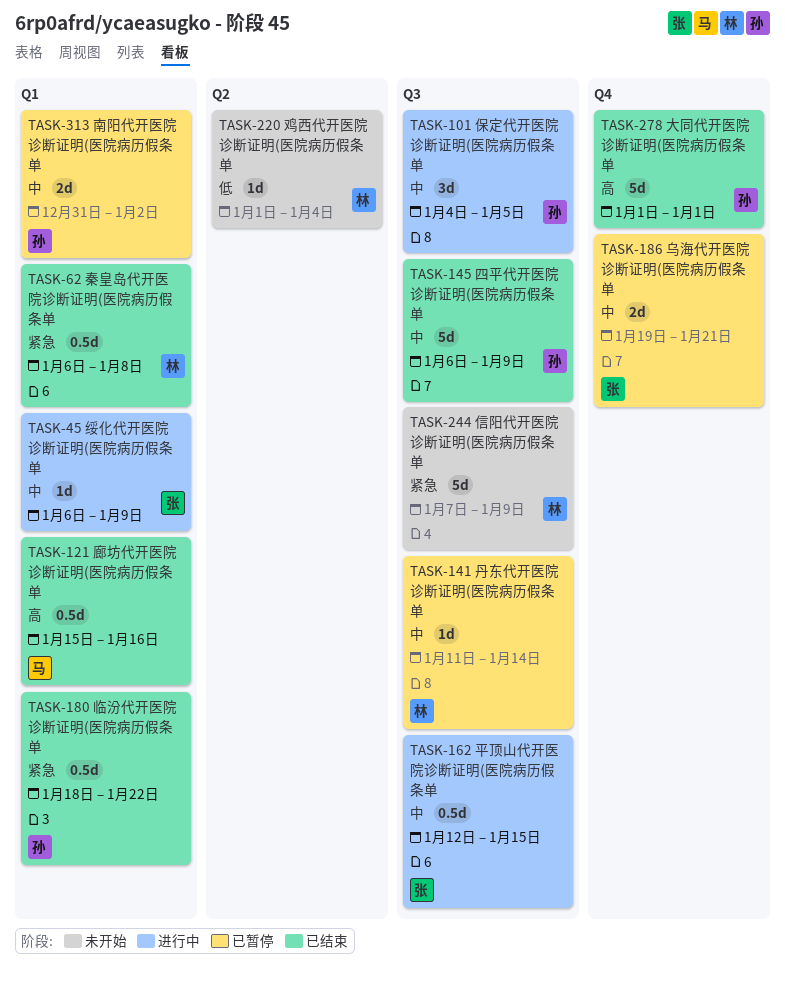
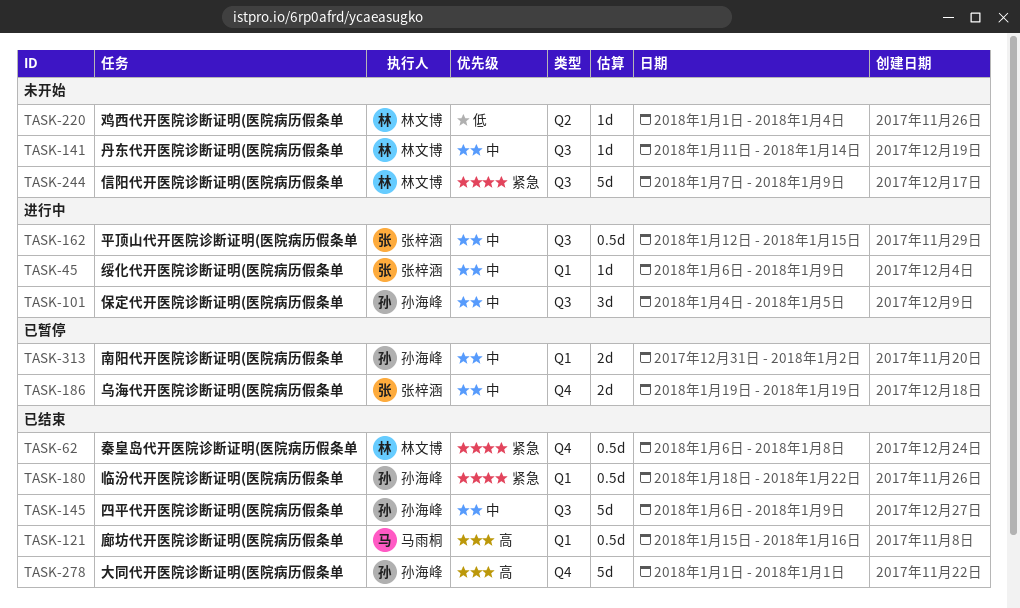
TASK-62, label: Q1 -> Q4
TASK-141, status: 已暂停 -> 未开始
TASK-186, due: Jan 21 -> Jan 19

